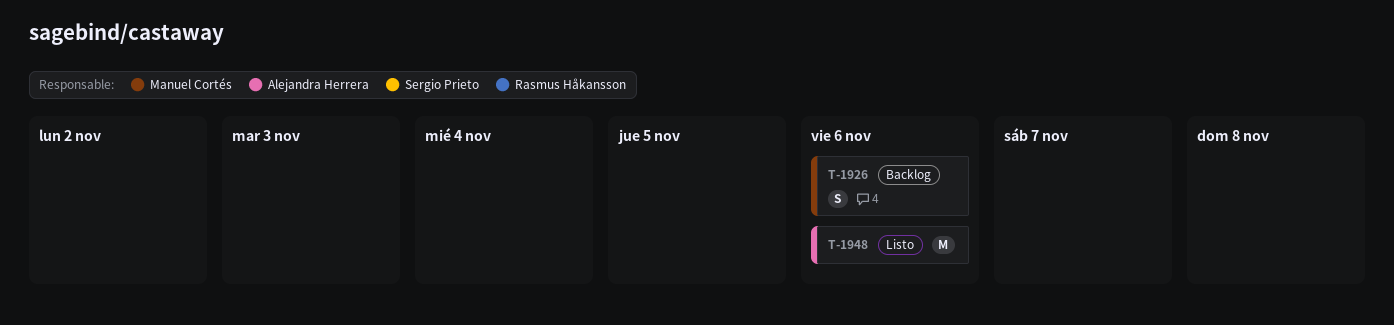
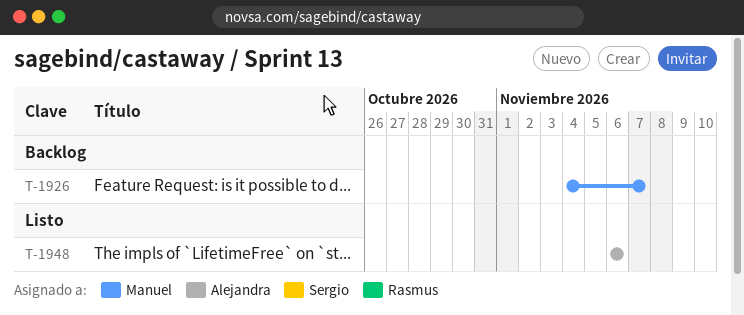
T-1926, due: Nov 6 -> Nov 7

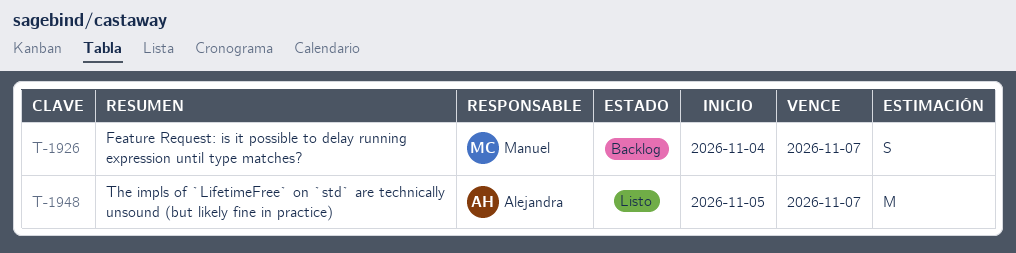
T-1948, start: Nov 6 -> Nov 5
T-1948, due: Nov 6 -> Nov 7

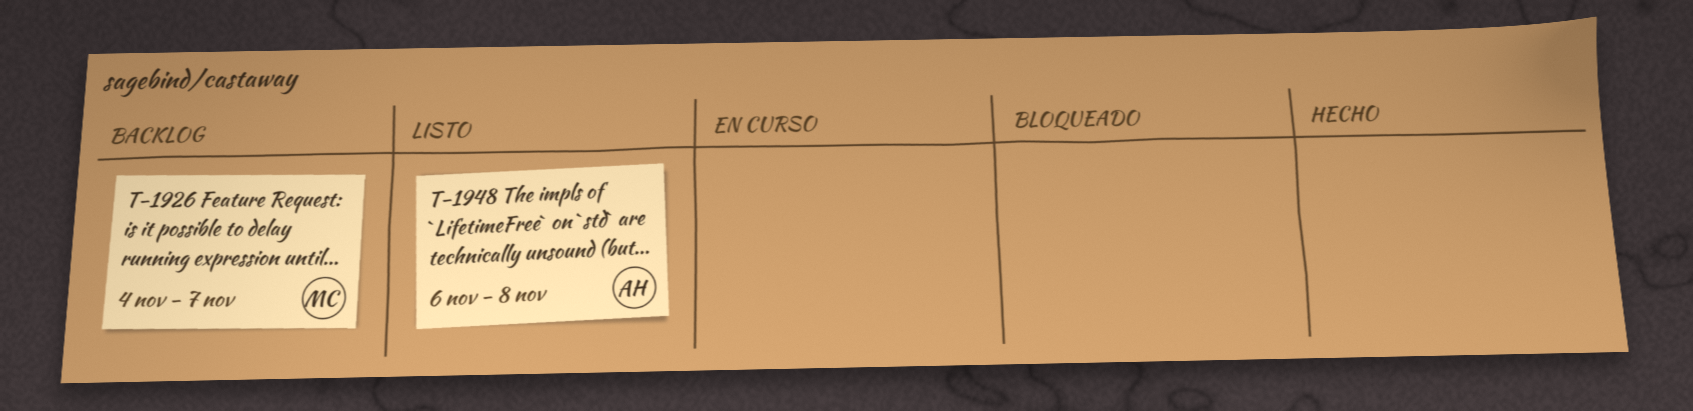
T-1948, start: Nov 5 -> Nov 6
T-1948, due: Nov 7 -> Nov 8

